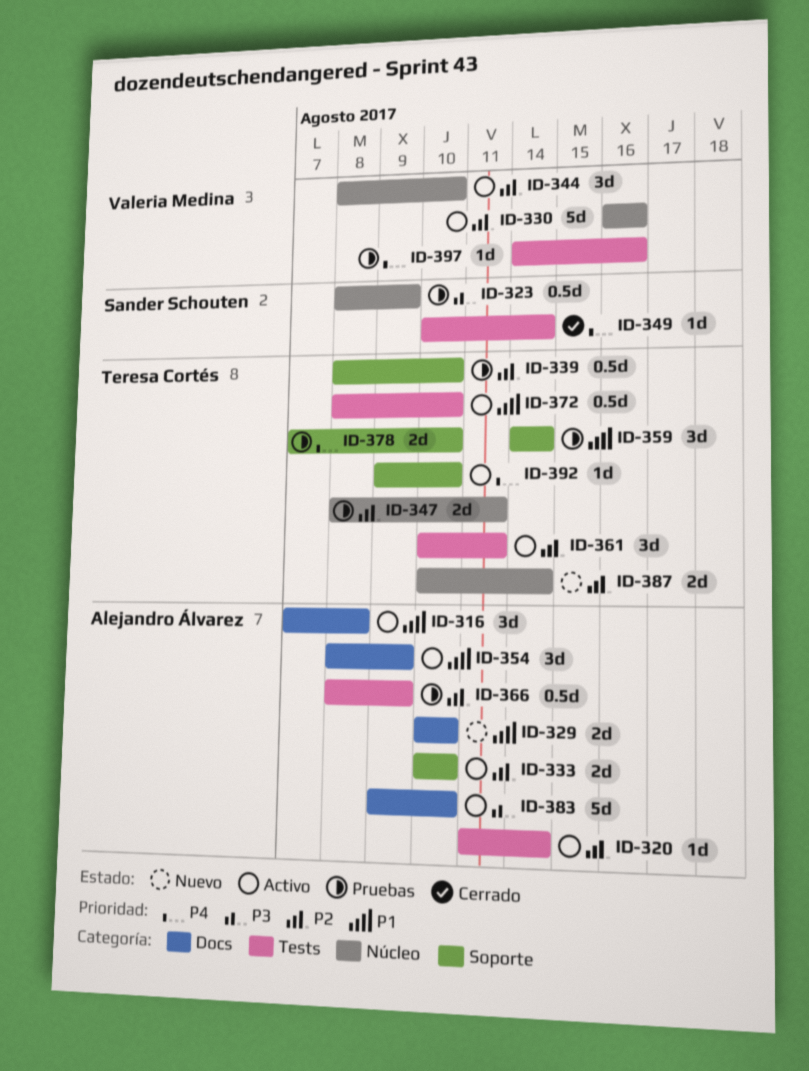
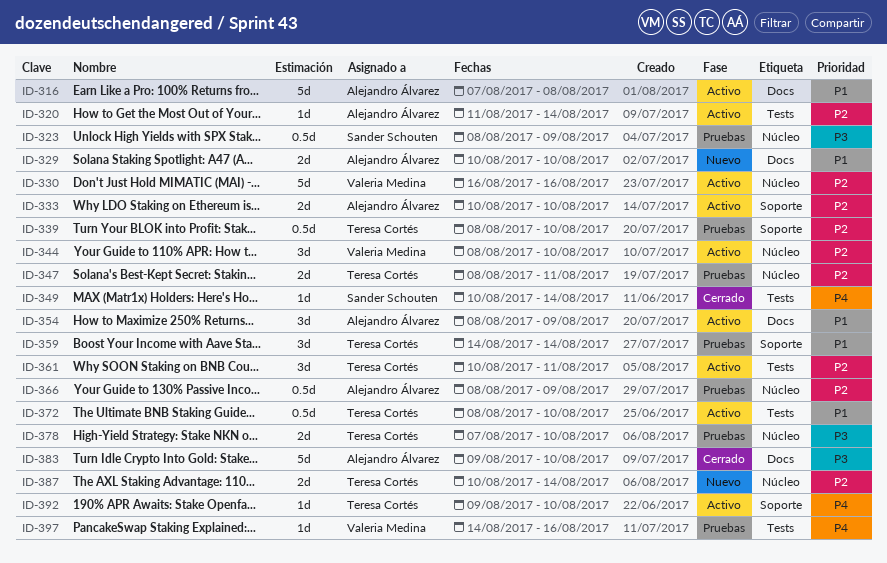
ID-316, estimate: 3d -> 5d
ID-366, label: Tests -> Núcleo
ID-378, priority: P4 -> P3
ID-378, label: Soporte -> Núcleo
ID-383, status: Activo -> Cerrado

